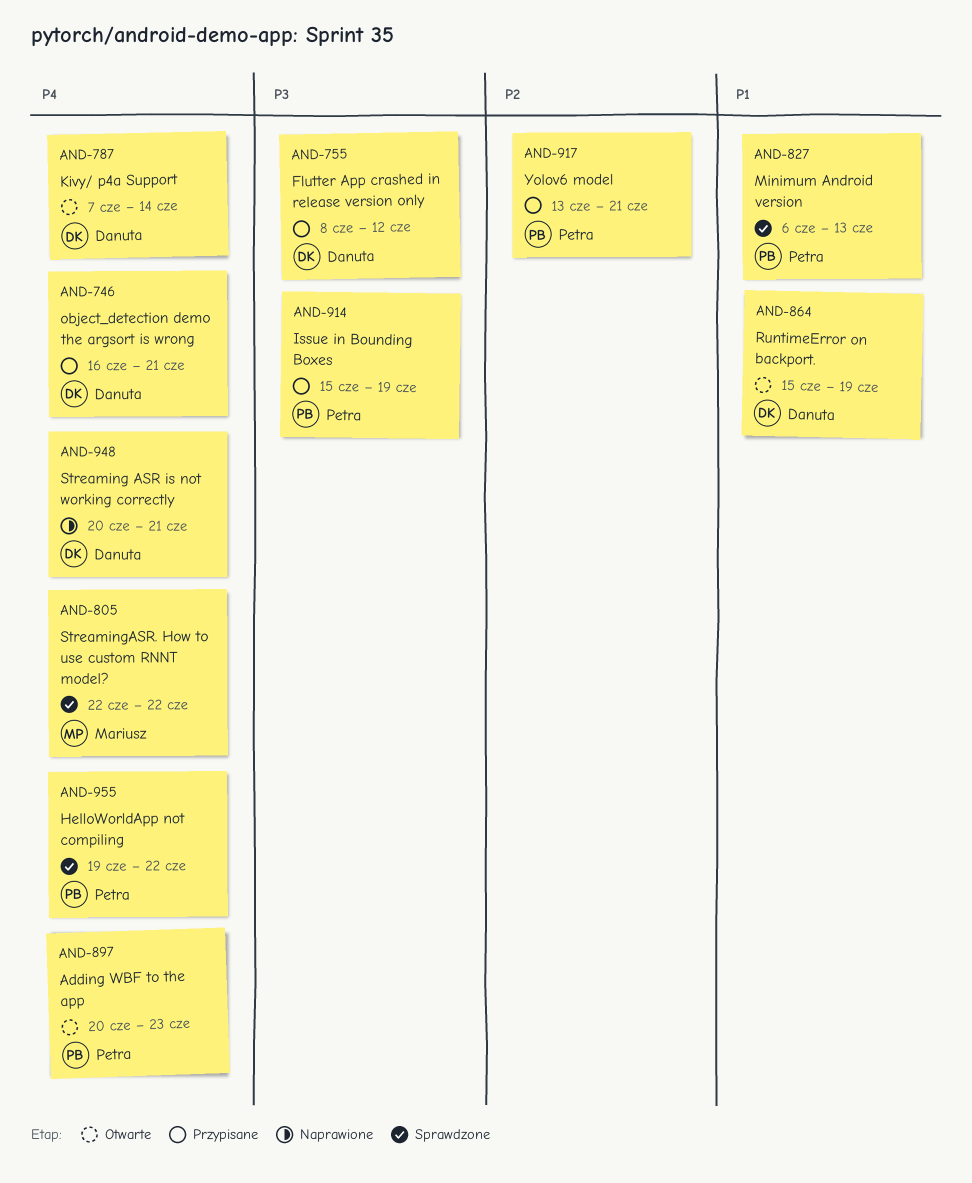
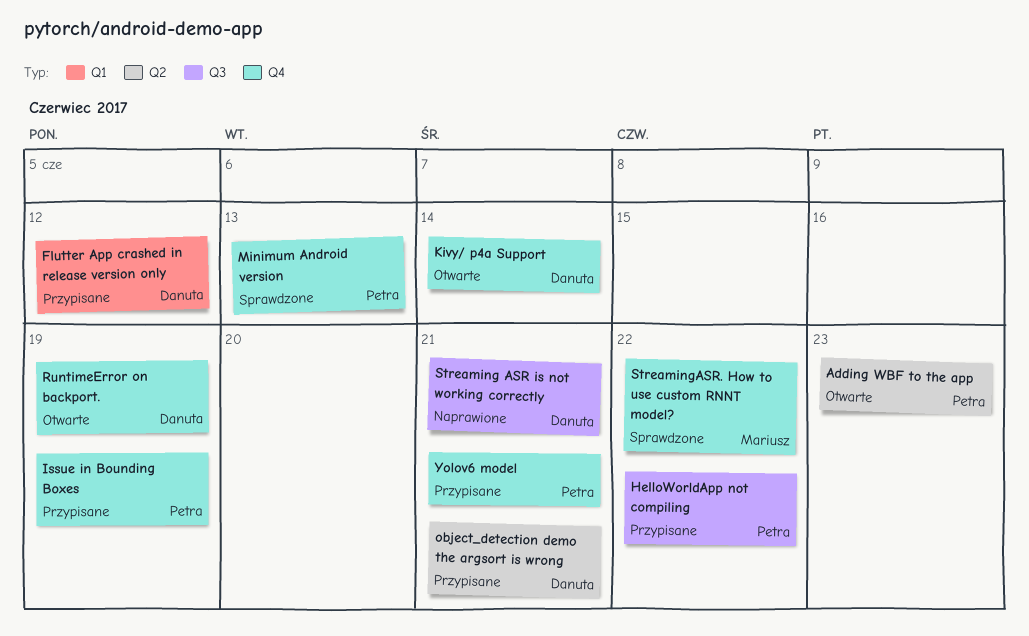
HelloWorldApp not compiling, status: Sprawdzone -> Przypisane

